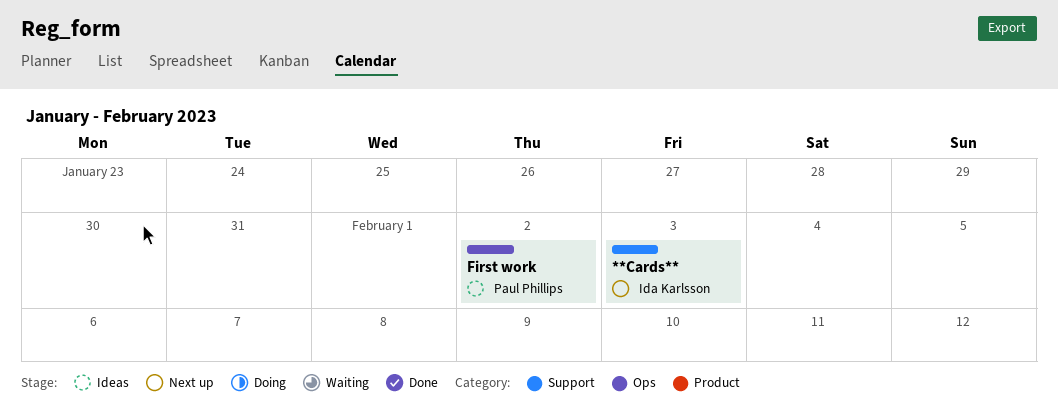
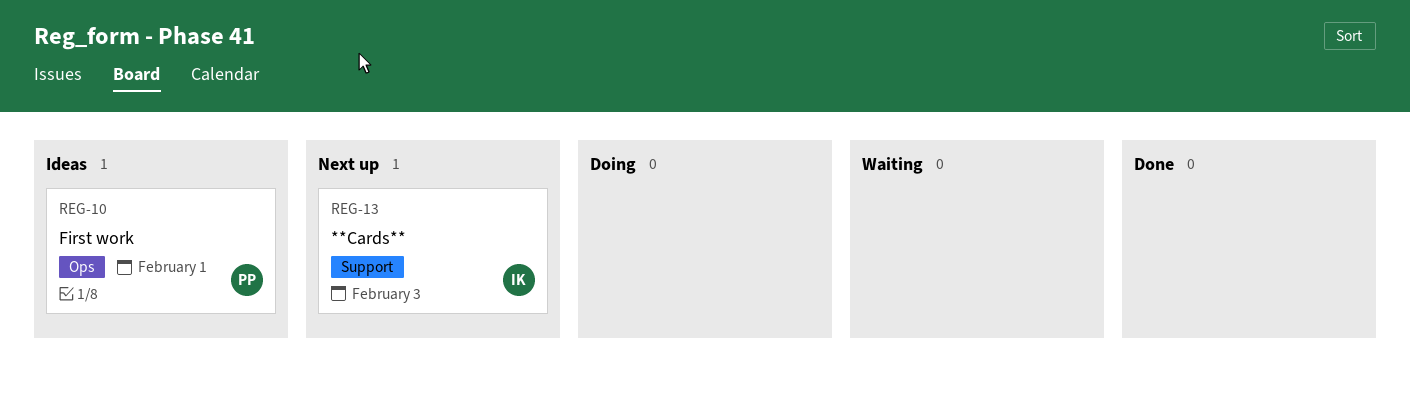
First work, due: Feb 2 -> Feb 1

